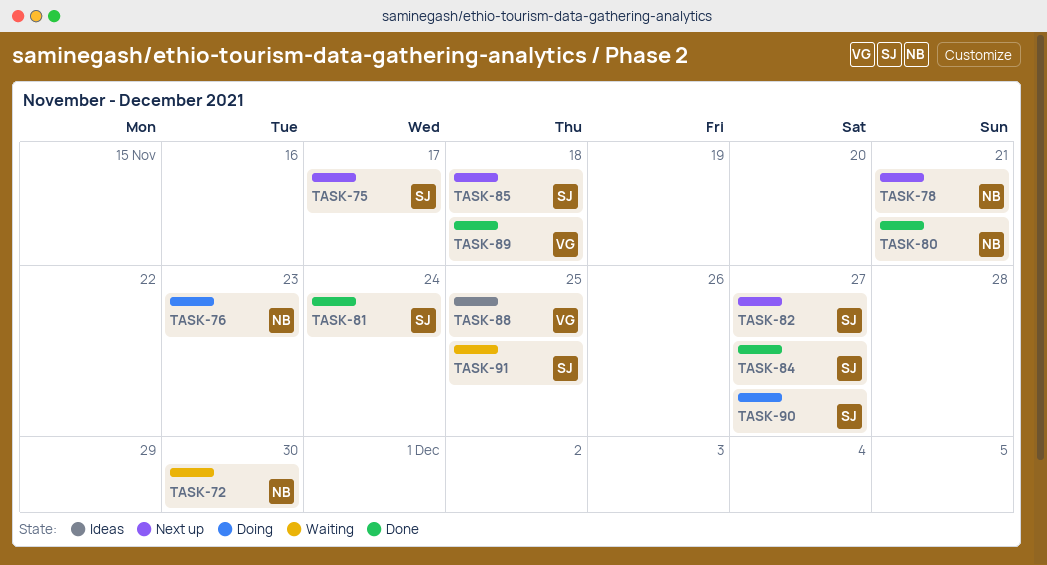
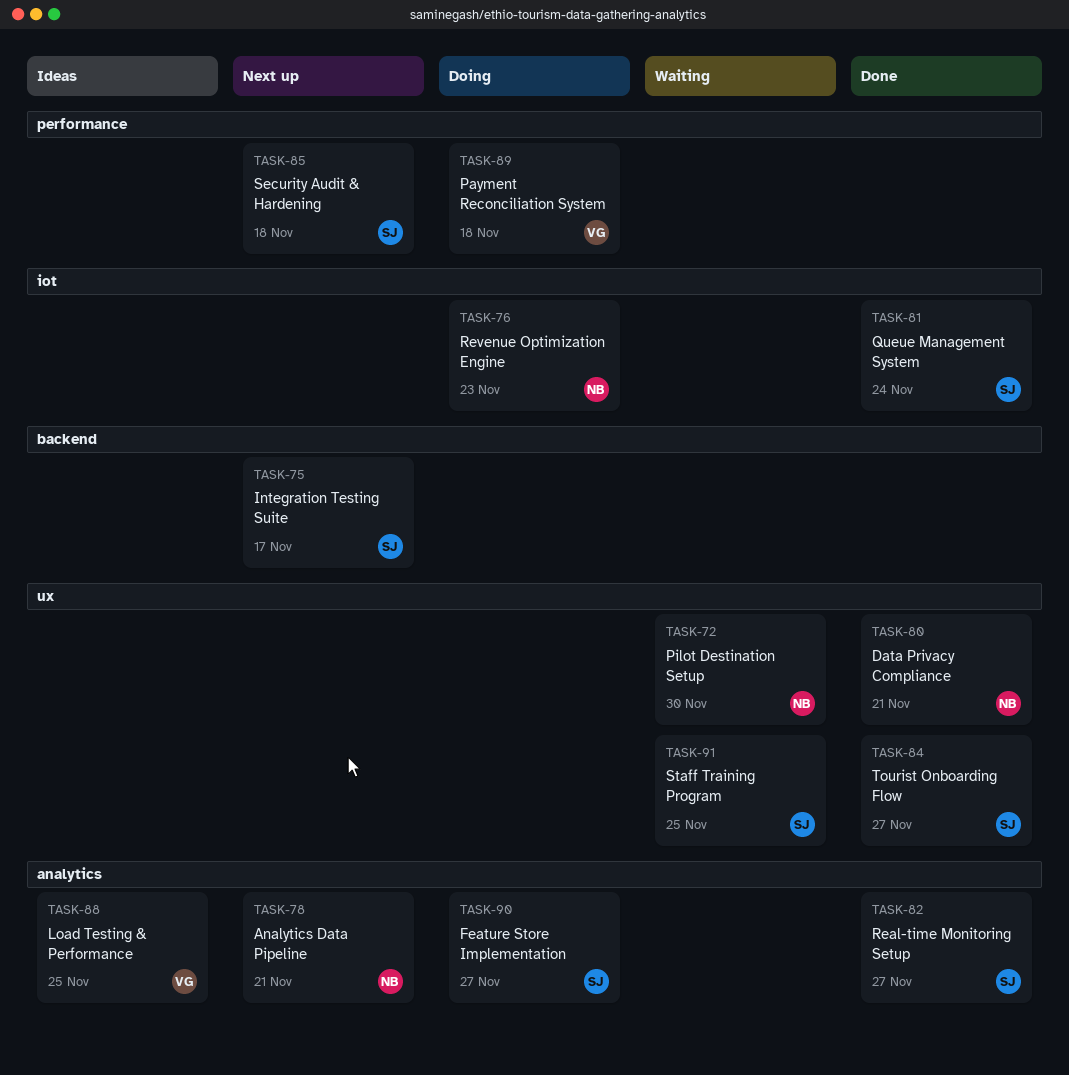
TASK-82, status: Next up -> Done
TASK-89, status: Done -> Doing

